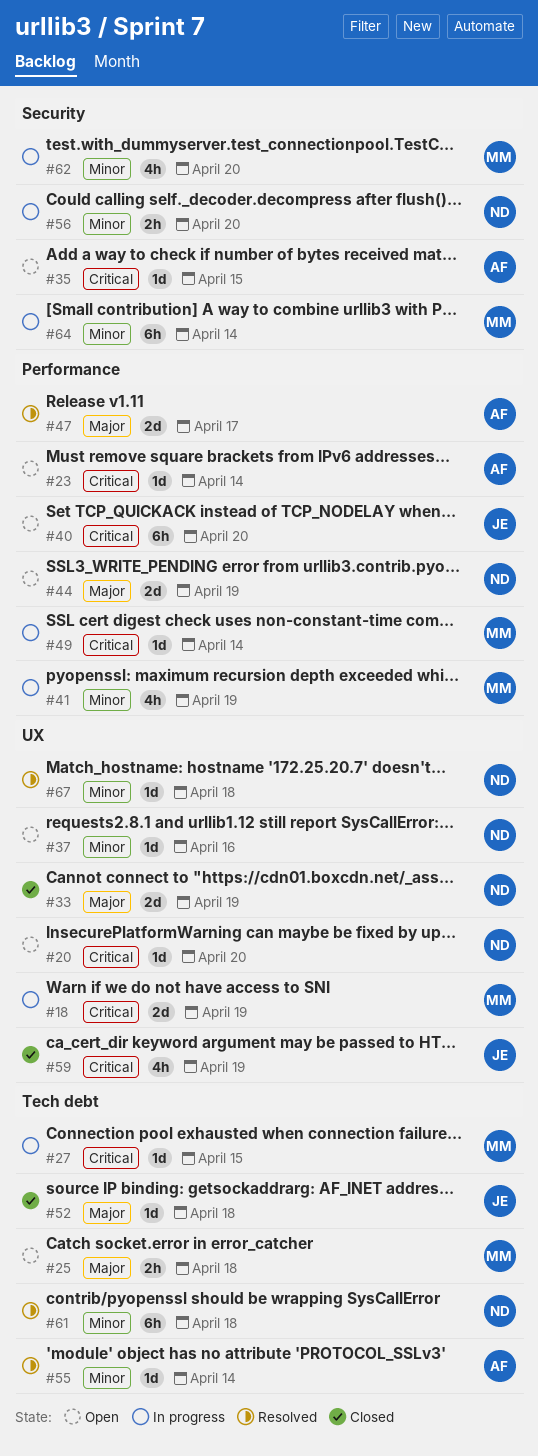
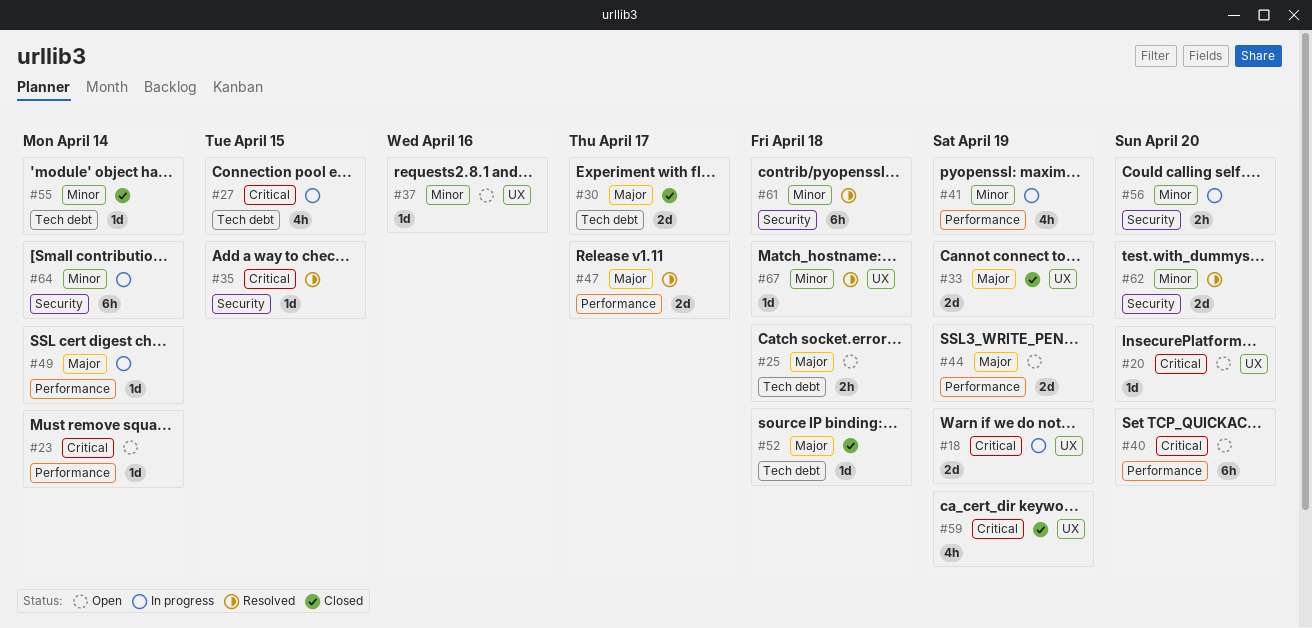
#27, estimate: 1d -> 4h
#30: none -> present
#35, status: Open -> Resolved
#49, priority: Critical -> Major
#55, status: Resolved -> Closed
#61, label: Tech debt -> Security
#62, status: In progress -> Resolved
#62, estimate: 4h -> 2d

